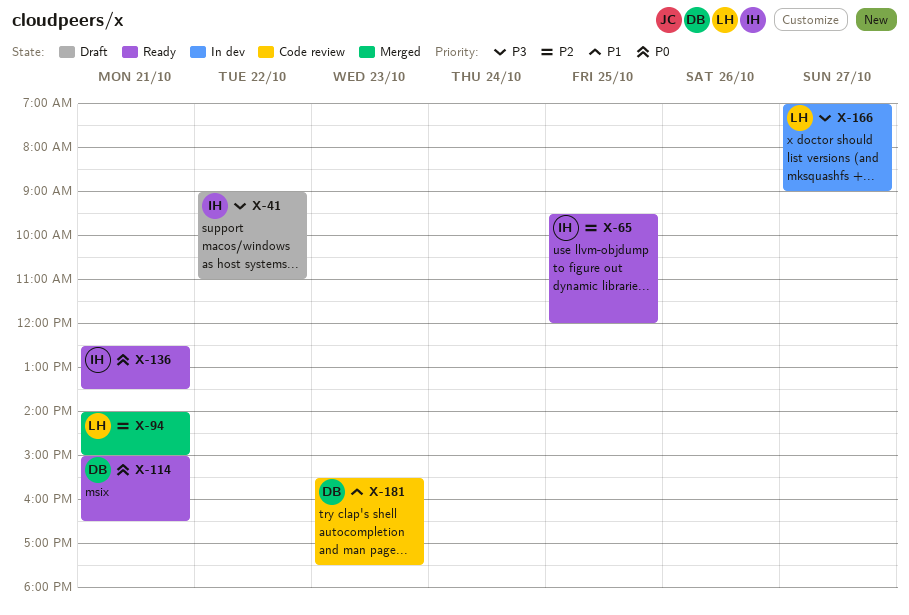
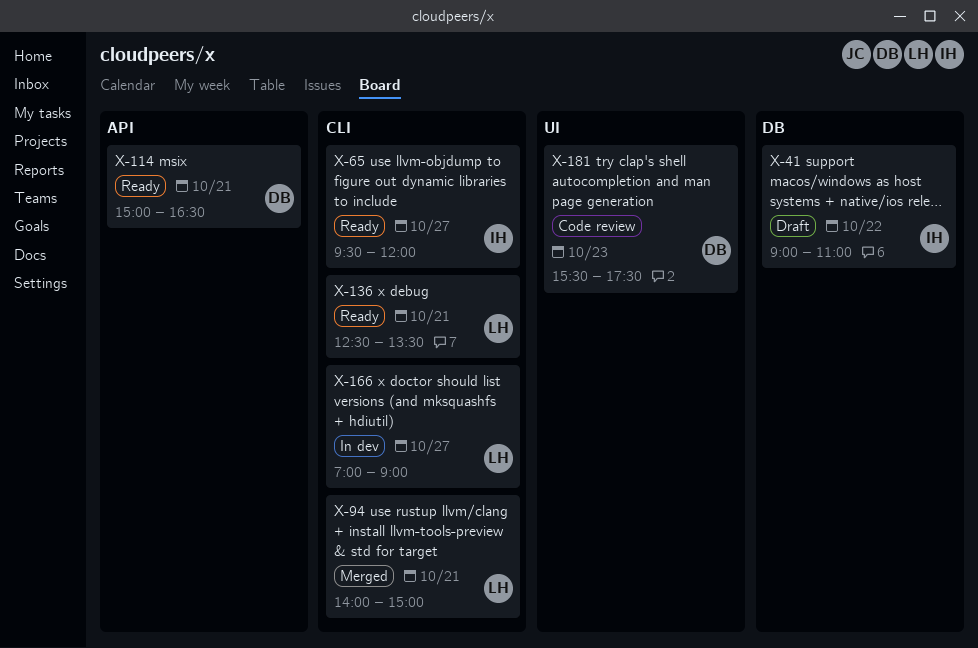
X-65, day: Oct 25 -> Oct 27
X-136, owner: IH -> LH

